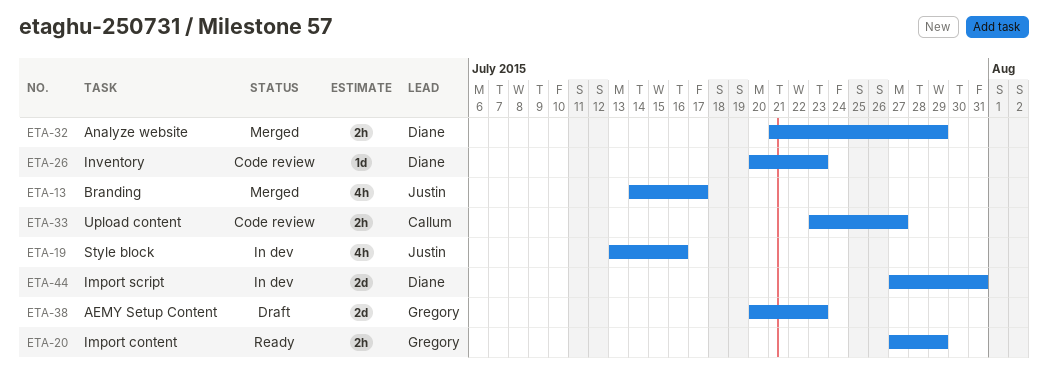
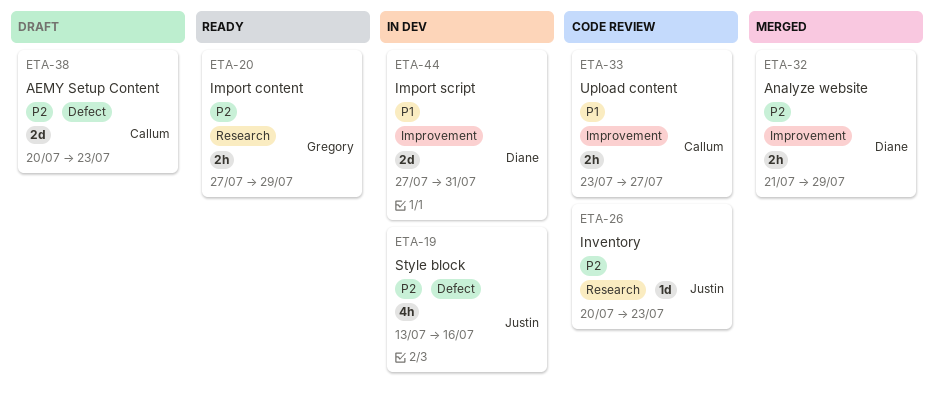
ETA-13: present -> none
ETA-26, owner: Diane -> Justin
ETA-38, owner: Gregory -> Callum

